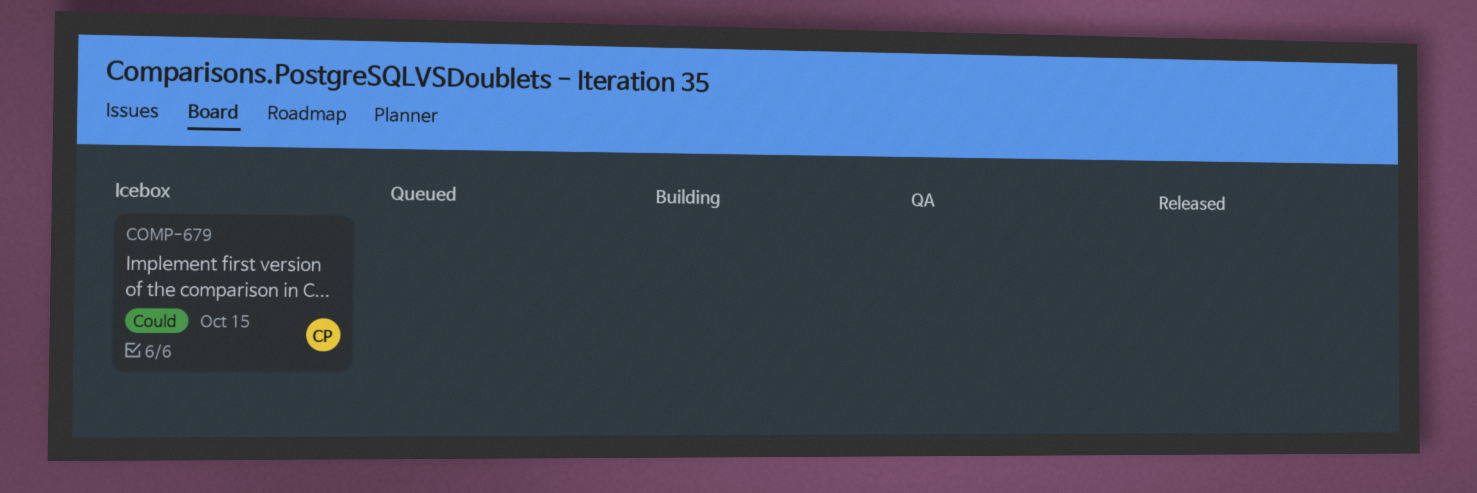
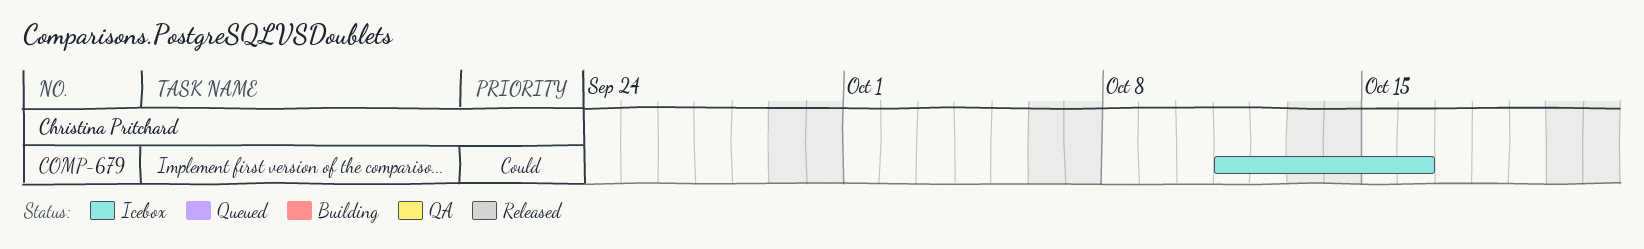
COMP-679, due: Oct 15 -> Oct 16

